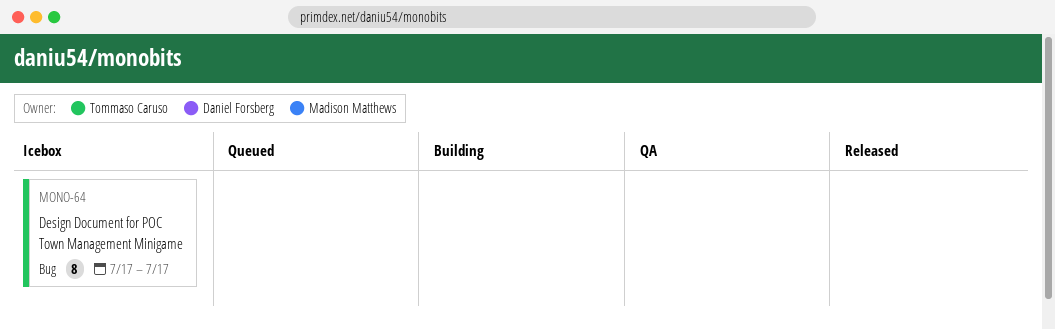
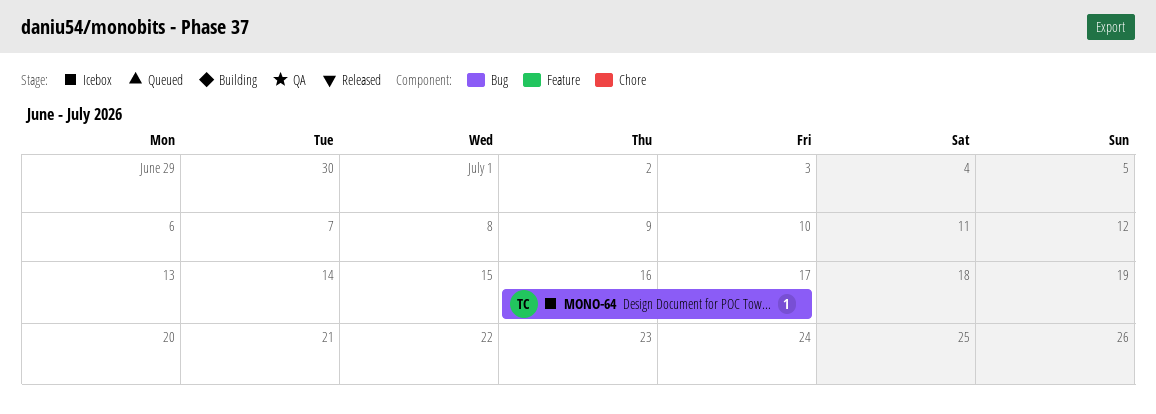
MONO-64, estimate: 8 -> 1
MONO-64, start: Jul 17 -> Jul 16

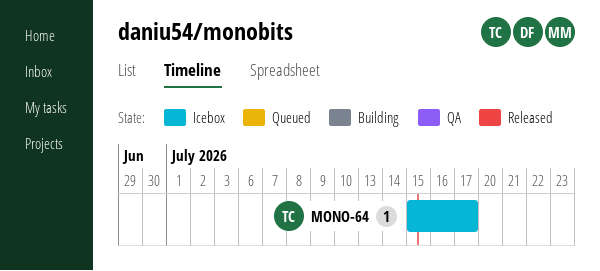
MONO-64, start: Jul 16 -> Jul 15

